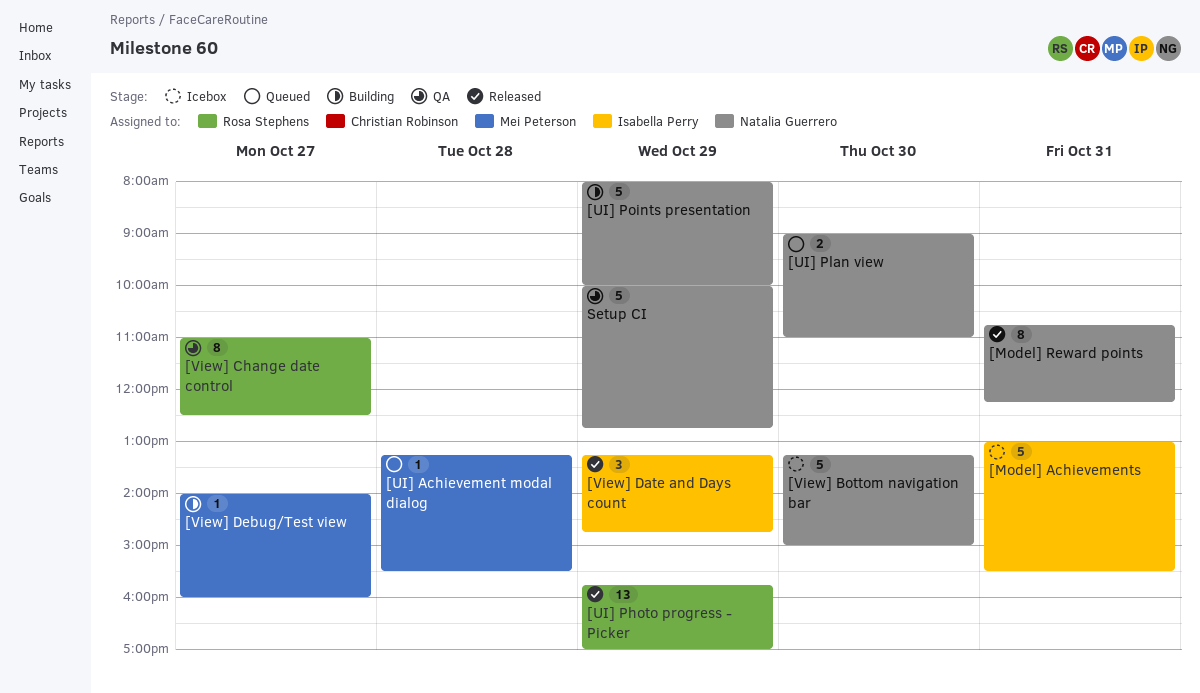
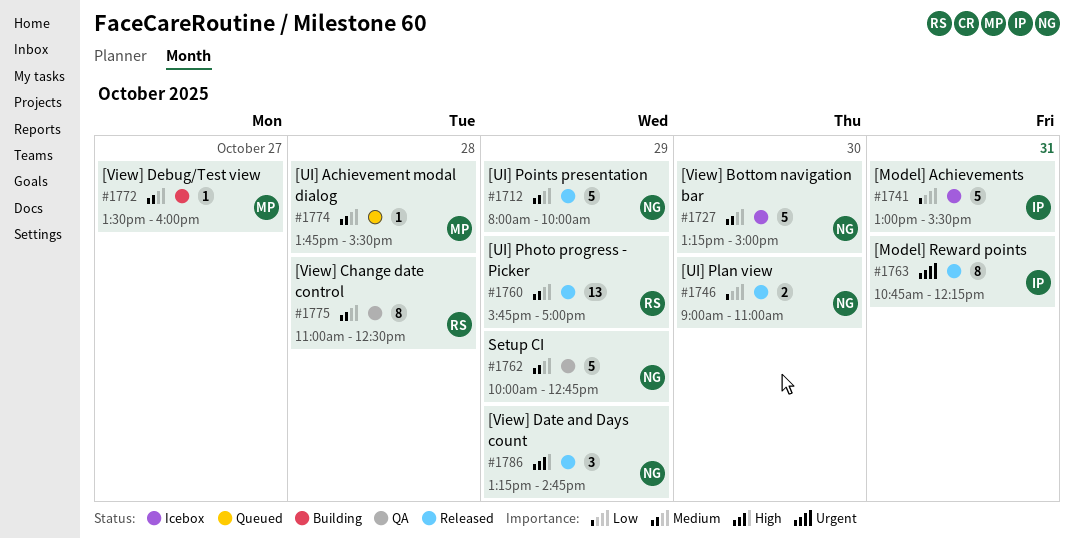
[Model] Reward points, owner: Natalia Guerrero -> Isabella Perry
[UI] Achievement modal dialog, begins: 13:15 -> 13:45
[UI] Plan view, status: Queued -> Released
[UI] Points presentation, status: Building -> Released
[View] Change date control, day: Oct 27 -> Oct 28
[View] Date and Days count, owner: Isabella Perry -> Natalia Guerrero
[View] Debug/Test view, begins: 14:00 -> 13:30

